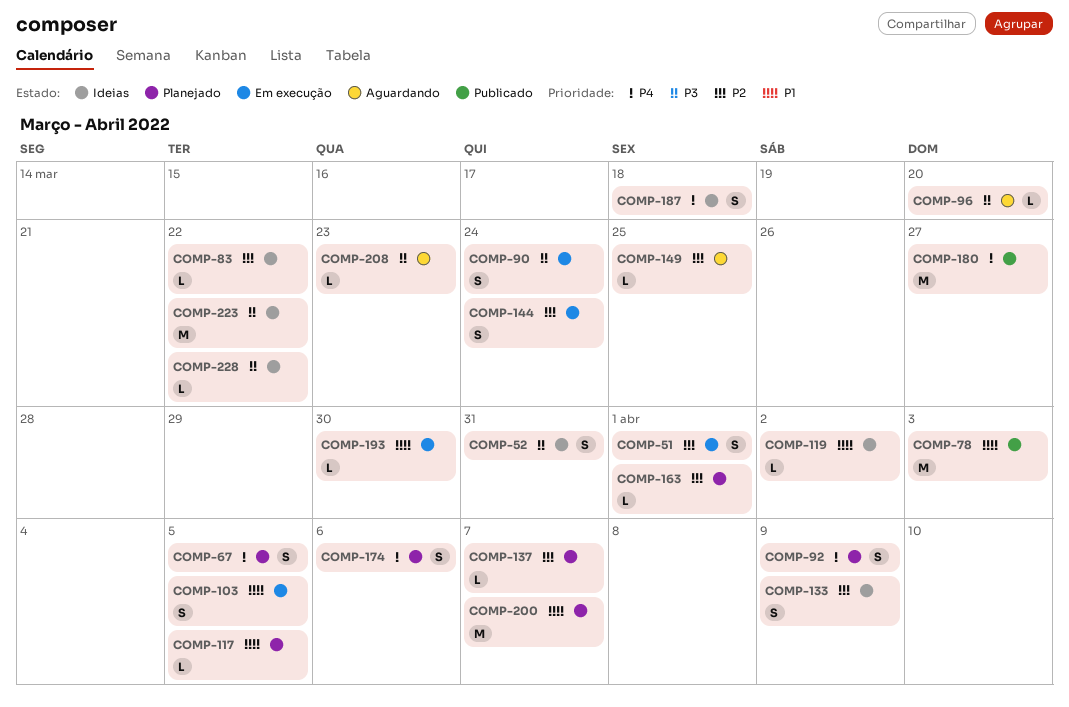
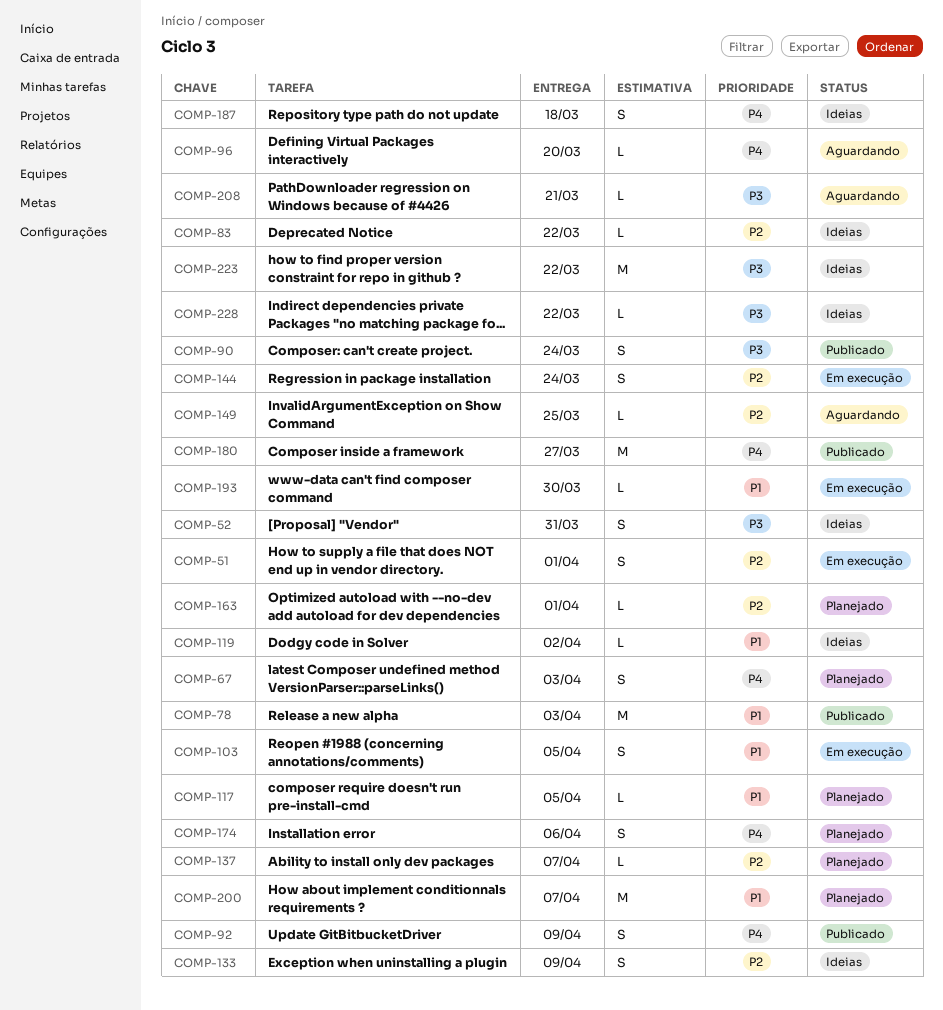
COMP-67, due: Apr 5 -> Apr 3
COMP-90, status: Em execução -> Publicado
COMP-92, status: Planejado -> Publicado
COMP-96, priority: P3 -> P4
COMP-208, due: Mar 23 -> Mar 21

